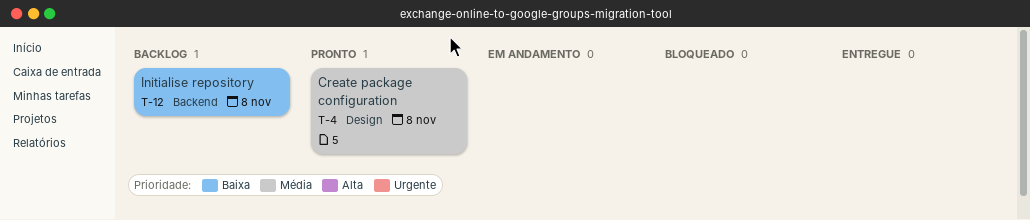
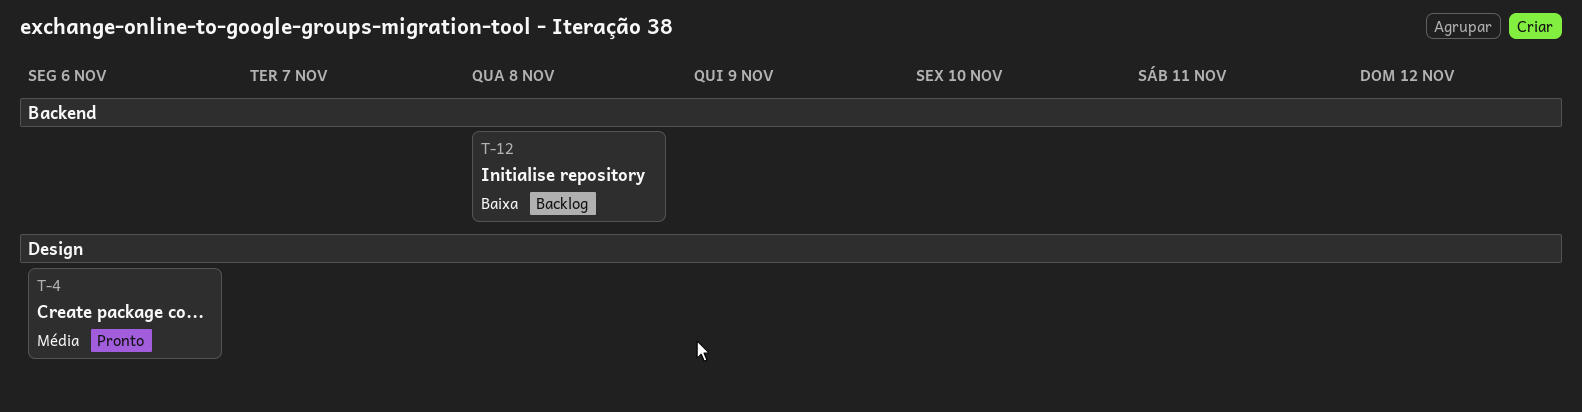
T-4, due: Nov 8 -> Nov 6

